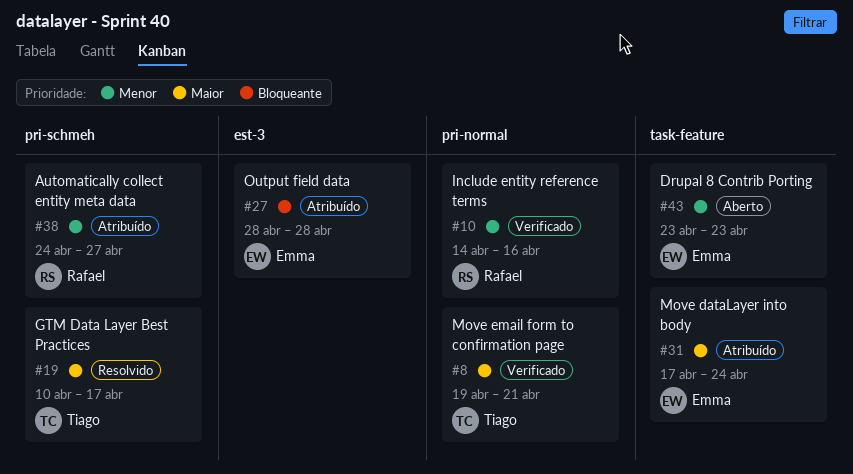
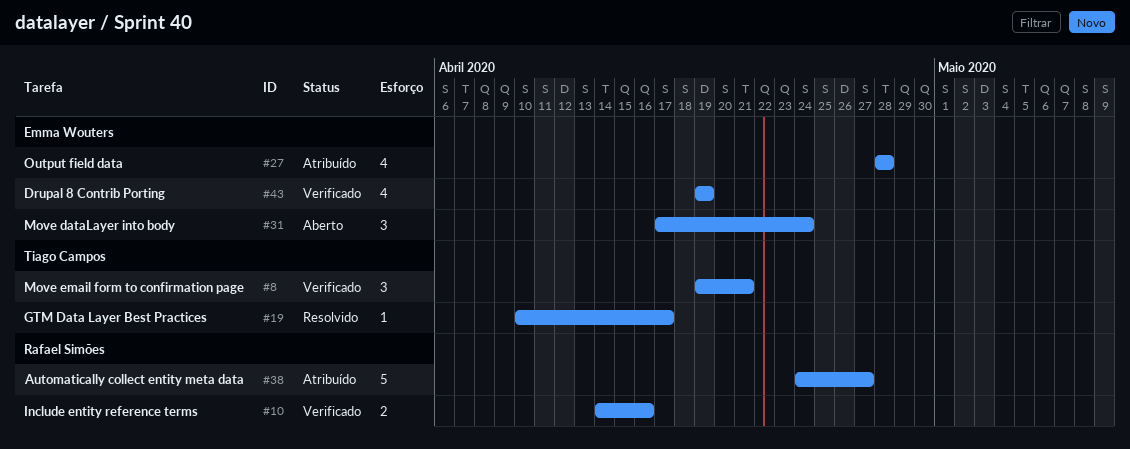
#31, status: Atribuído -> Aberto
#43, status: Aberto -> Verificado
#43, start: Apr 23 -> Apr 19
#43, due: Apr 23 -> Apr 19

